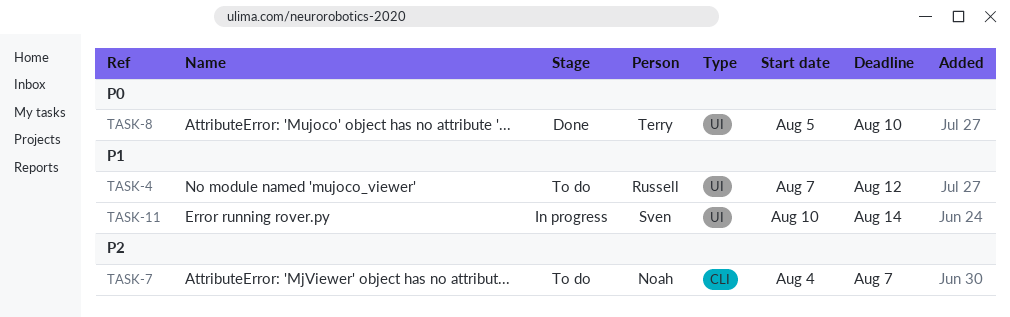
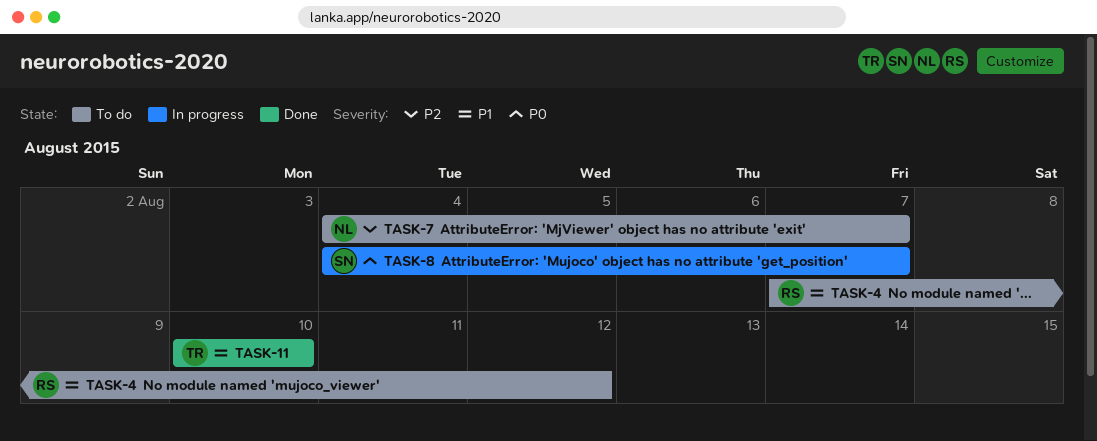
TASK-8, status: Done -> In progress
TASK-8, owner: Terry -> Sven
TASK-8, start: Aug 5 -> Aug 4
TASK-8, due: Aug 10 -> Aug 7
TASK-11, status: In progress -> Done
TASK-11, owner: Sven -> Terry
TASK-11, due: Aug 14 -> Aug 10

